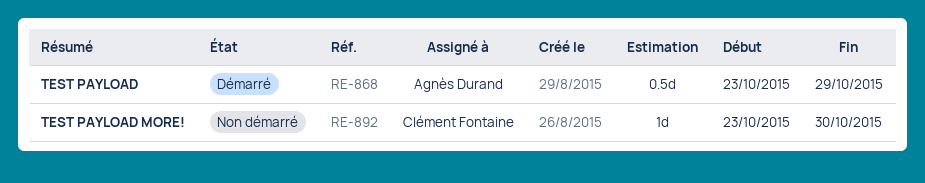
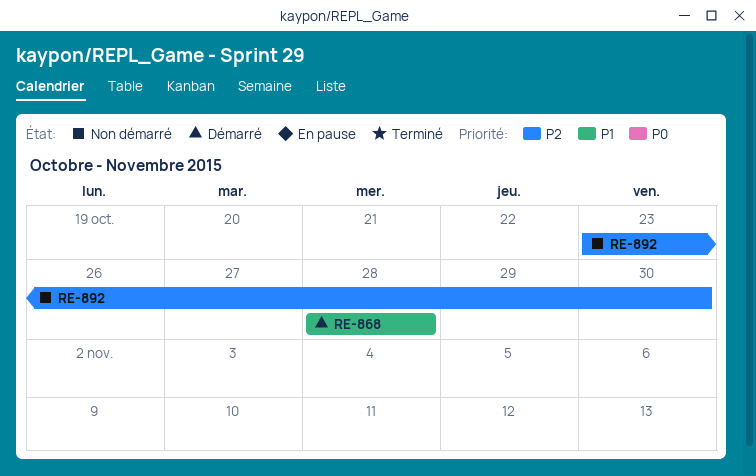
RE-868, start: Oct 23 -> Oct 28
RE-868, due: Oct 29 -> Oct 28

